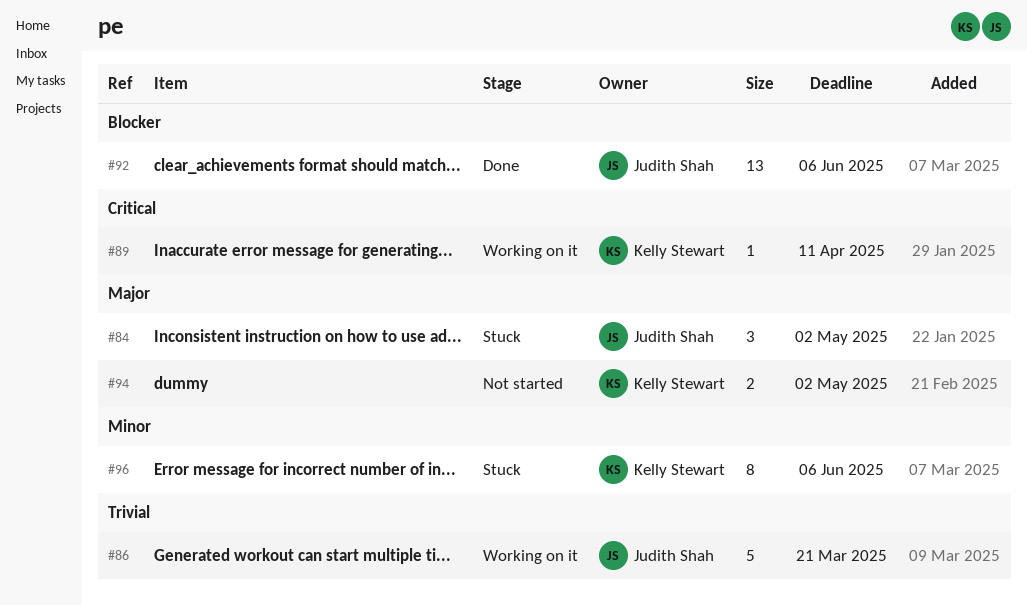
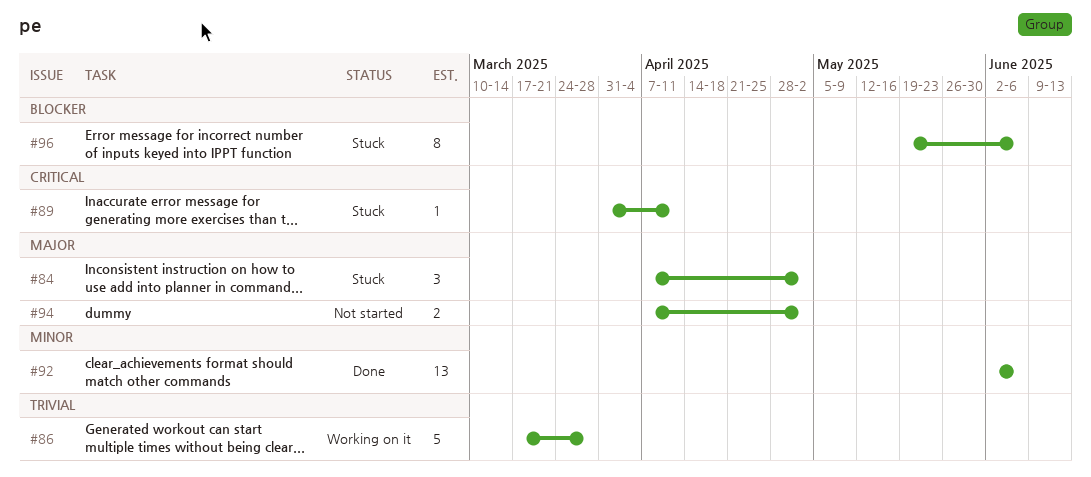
#86, due: Mar 21 -> Mar 28
#89, status: Working on it -> Stuck
#92, priority: Blocker -> Minor
#96, priority: Minor -> Blocker

